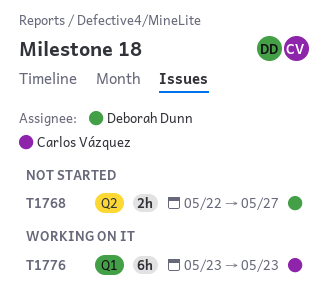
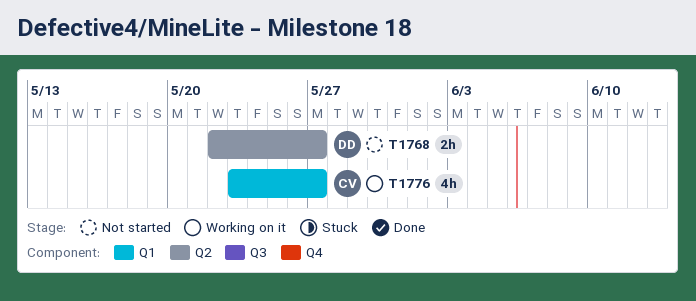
T1776, estimate: 6h -> 4h
T1776, due: May 23 -> May 27

